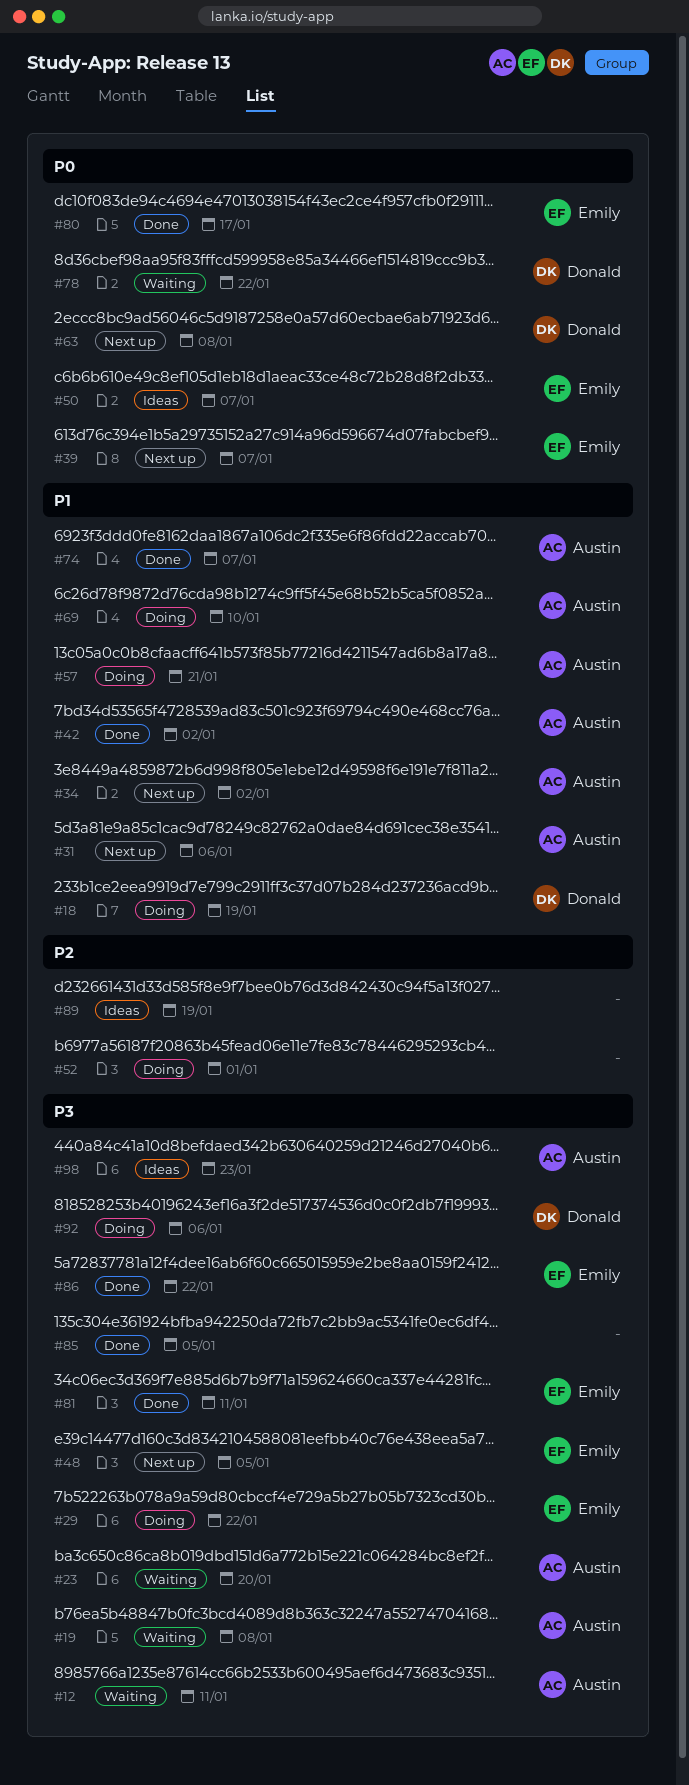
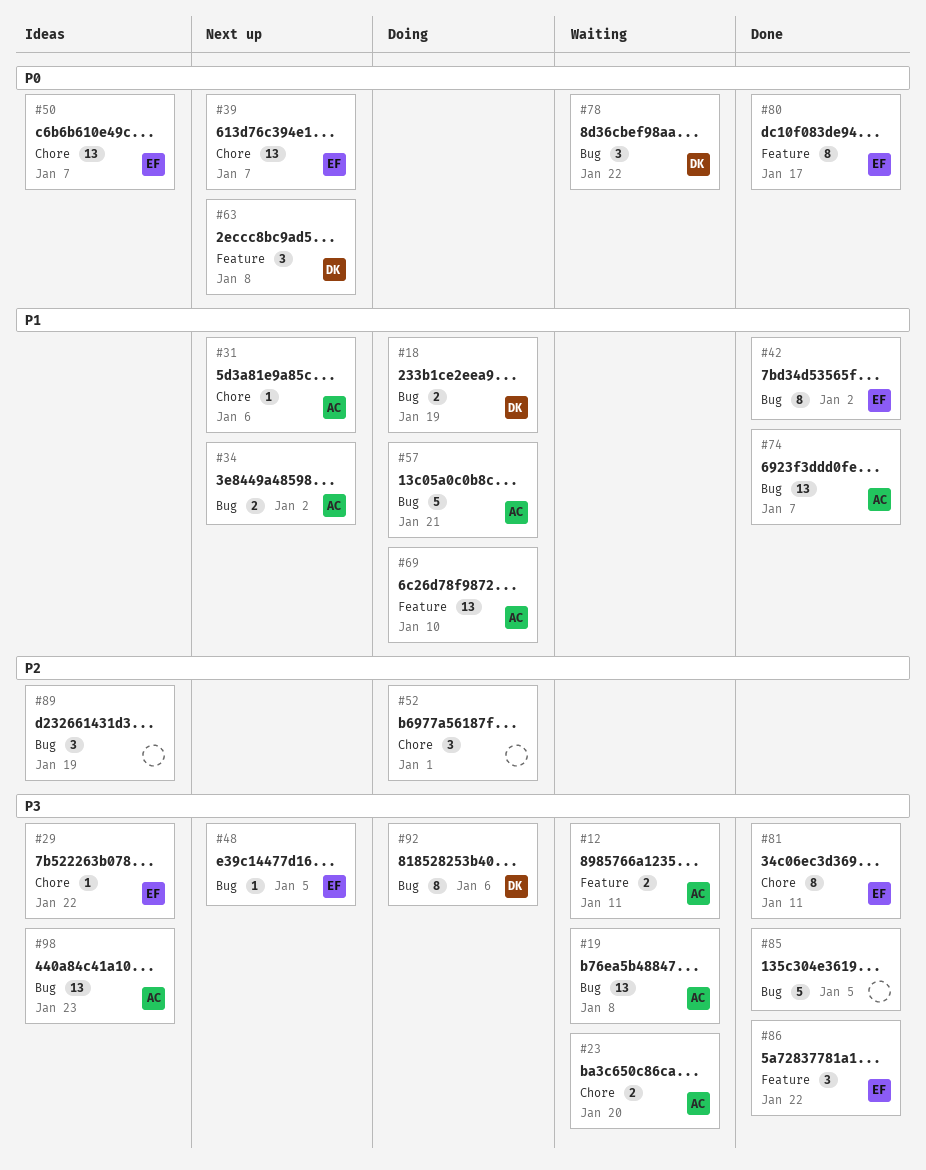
#29, status: Doing -> Ideas
#42, owner: Austin -> Emily

